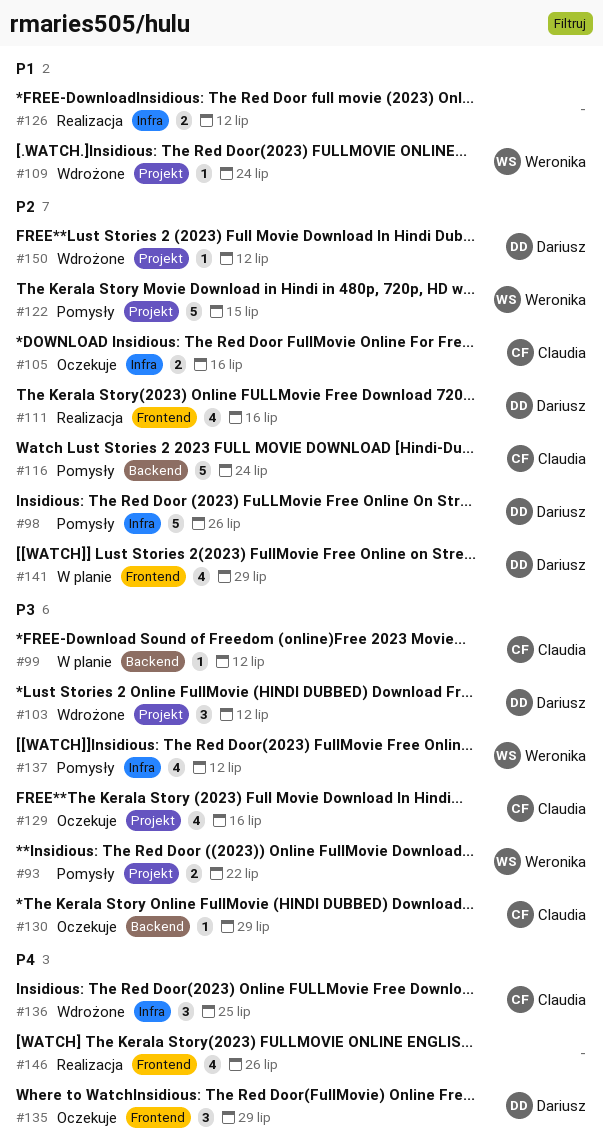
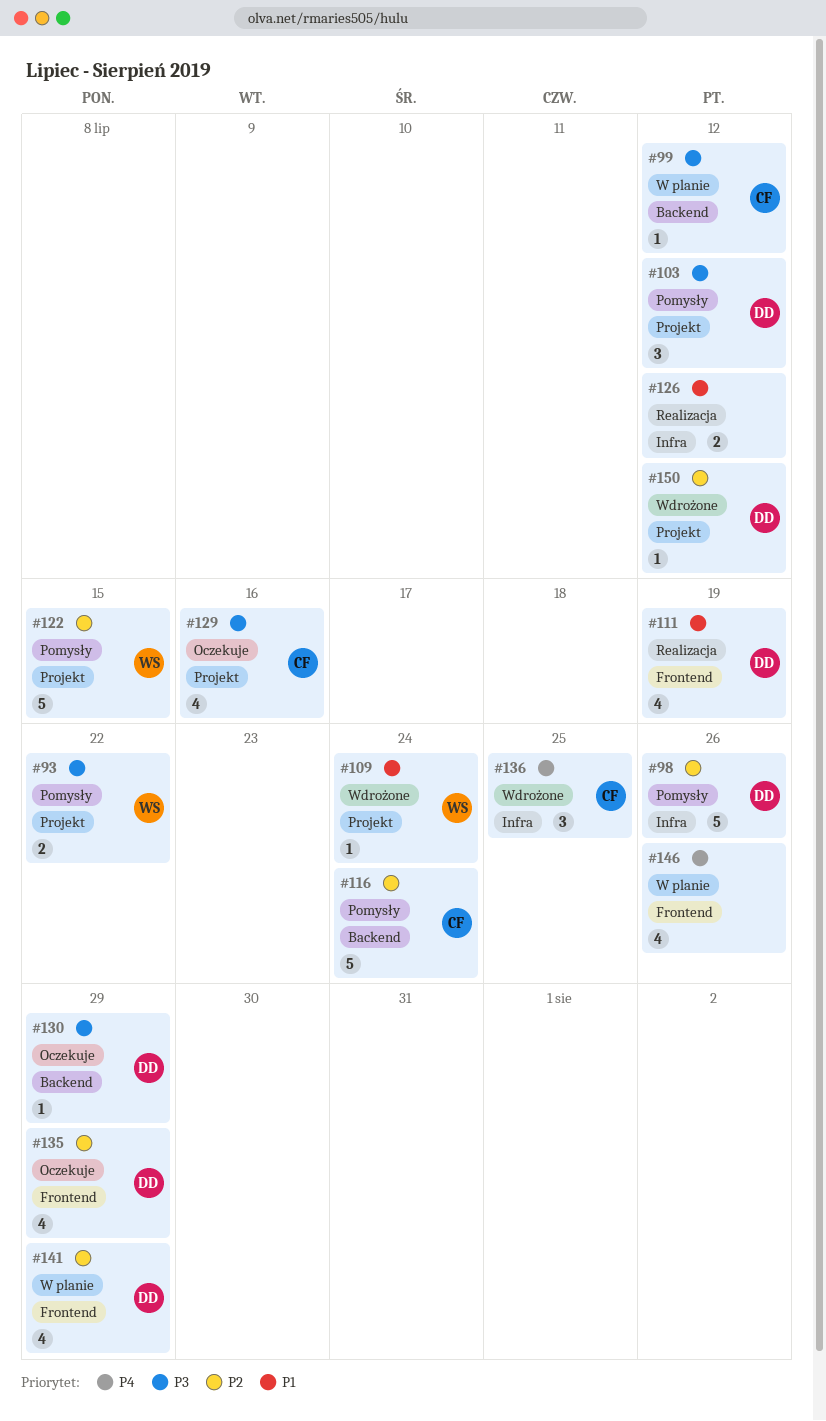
#103, status: Wdrożone -> Pomysły
#105: present -> none
#111, priority: P2 -> P1
#111, due: Jul 16 -> Jul 19
#130, owner: Claudia -> Dariusz
#135, priority: P4 -> P2
#135, estimate: 3 -> 4
#137: present -> none
#146, status: Realizacja -> W planie

